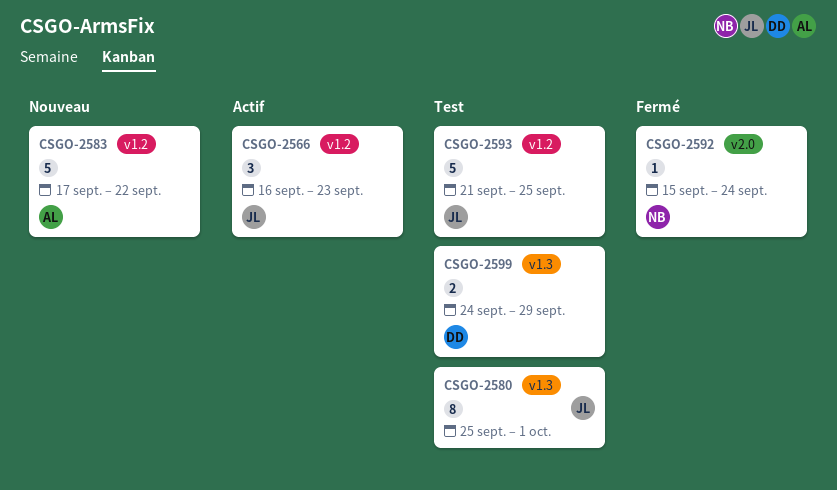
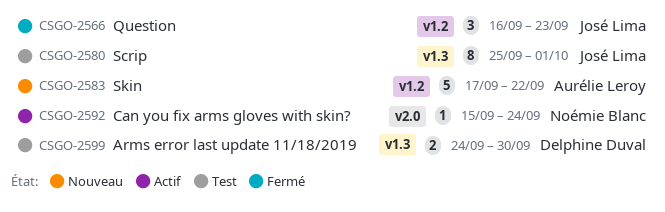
CSGO-2566, status: Actif -> Fermé
CSGO-2592, status: Fermé -> Actif
CSGO-2593: present -> none
CSGO-2599, due: Sep 29 -> Sep 30

